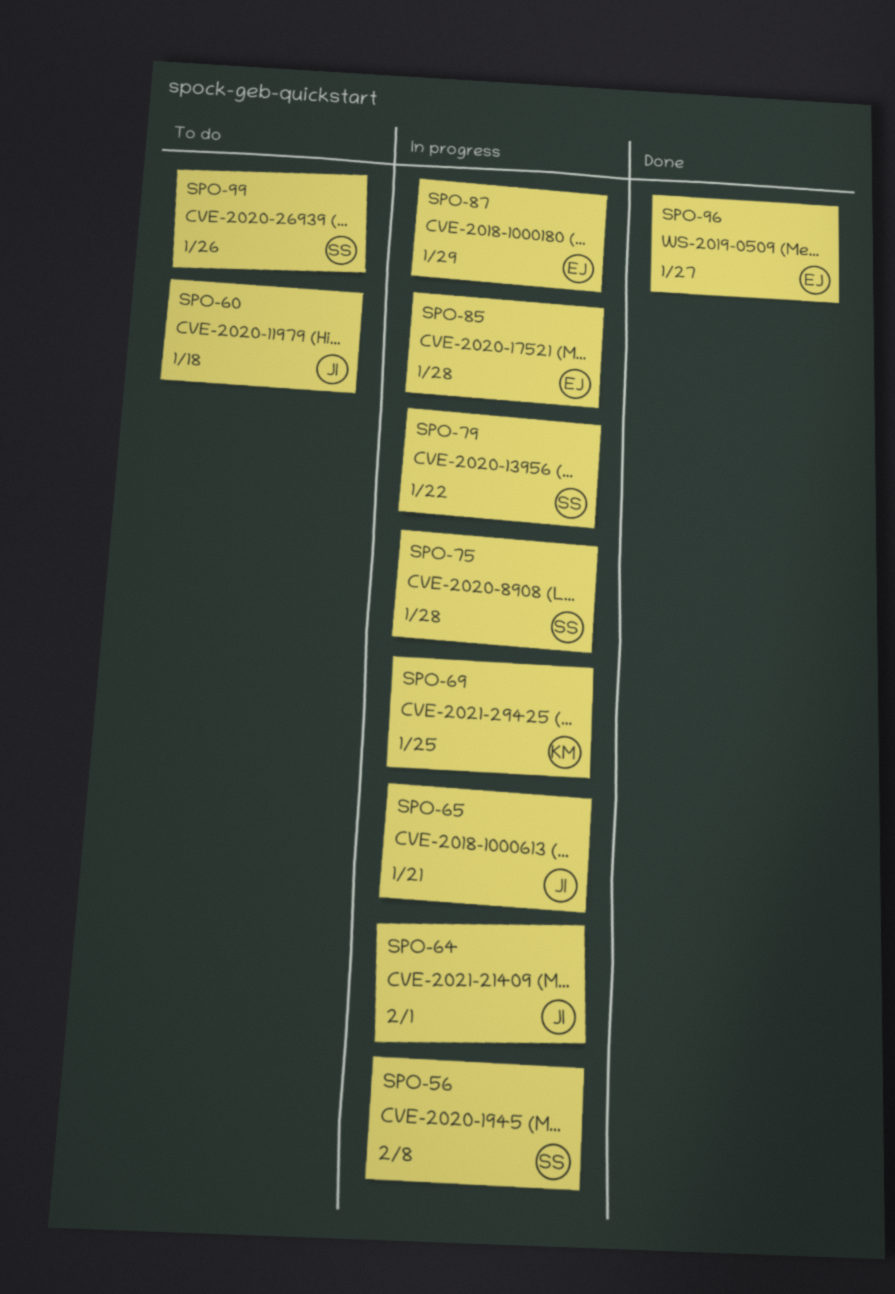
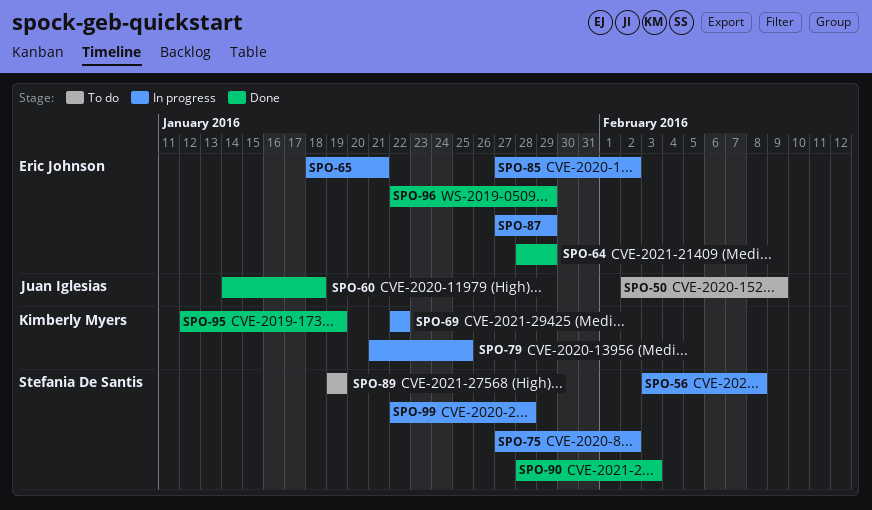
SPO-50: none -> present
SPO-60, status: To do -> Done
SPO-64, status: In progress -> Done
SPO-64, owner: Juan Iglesias -> Eric Johnson
SPO-64, due: Feb 1 -> Jan 29
SPO-65, owner: Juan Iglesias -> Eric Johnson
SPO-69, due: Jan 25 -> Jan 22
SPO-75, due: Jan 28 -> Feb 2
SPO-79, owner: Stefania De Santis -> Kimberly Myers
SPO-79, due: Jan 22 -> Jan 25
SPO-85, due: Jan 28 -> Feb 2
SPO-89: none -> present
SPO-90: none -> present
SPO-95: none -> present
SPO-96, due: Jan 27 -> Jan 29
SPO-99, status: To do -> In progress
SPO-99, due: Jan 26 -> Jan 28

